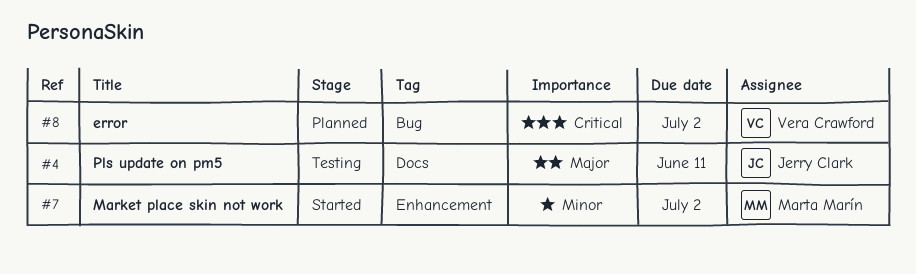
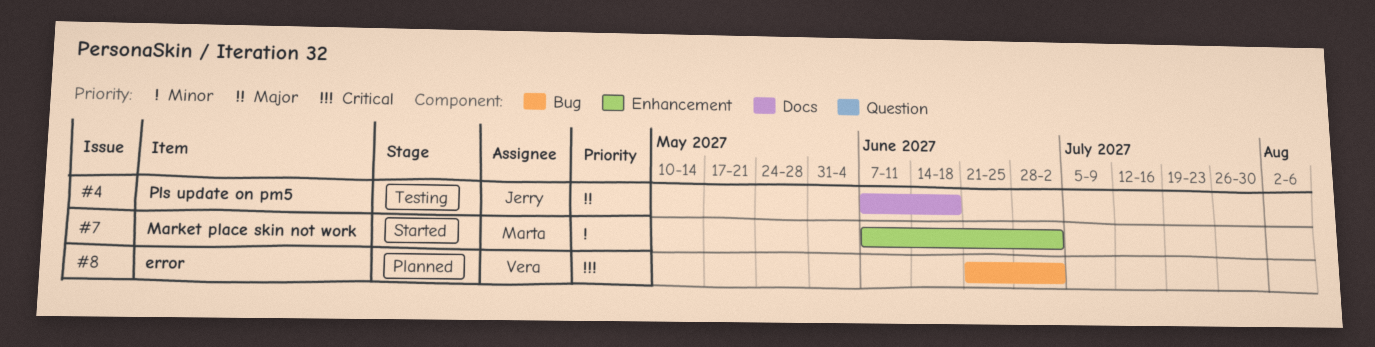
#4, due: Jun 11 -> Jun 18

